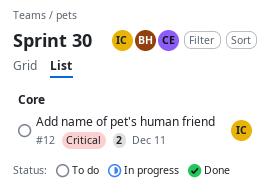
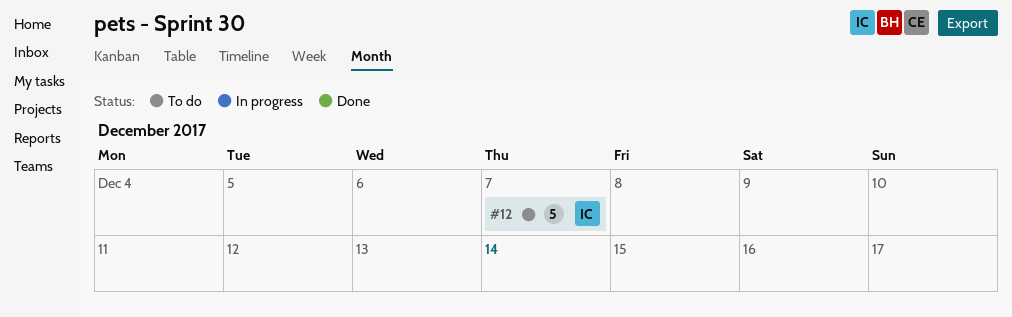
#12, estimate: 2 -> 5
#12, due: Dec 11 -> Dec 7

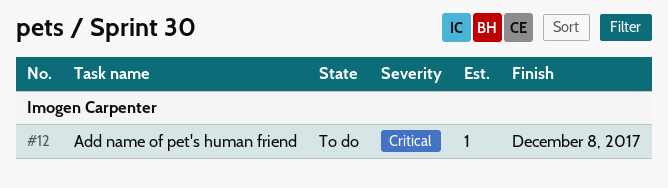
#12, estimate: 5 -> 1
#12, due: Dec 7 -> Dec 8

